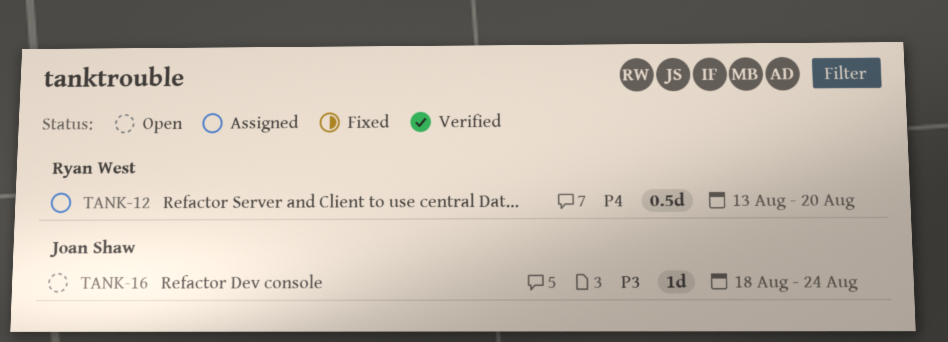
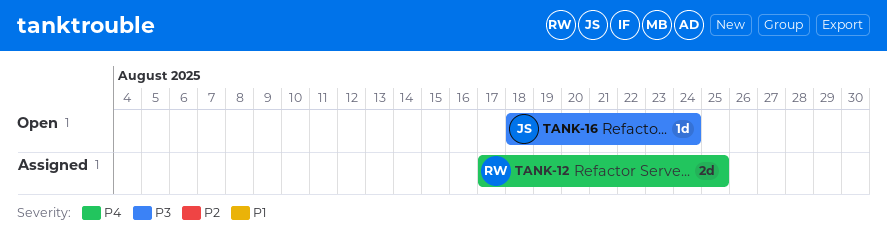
TANK-12, estimate: 0.5d -> 2d
TANK-12, start: Aug 13 -> Aug 17
TANK-12, due: Aug 20 -> Aug 25

